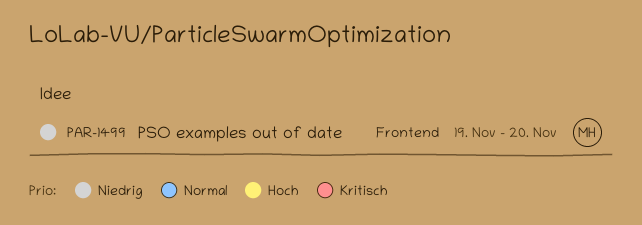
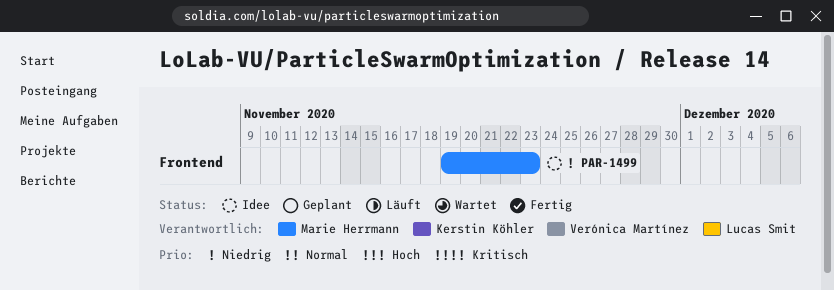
PAR-1499, due: Nov 20 -> Nov 23

